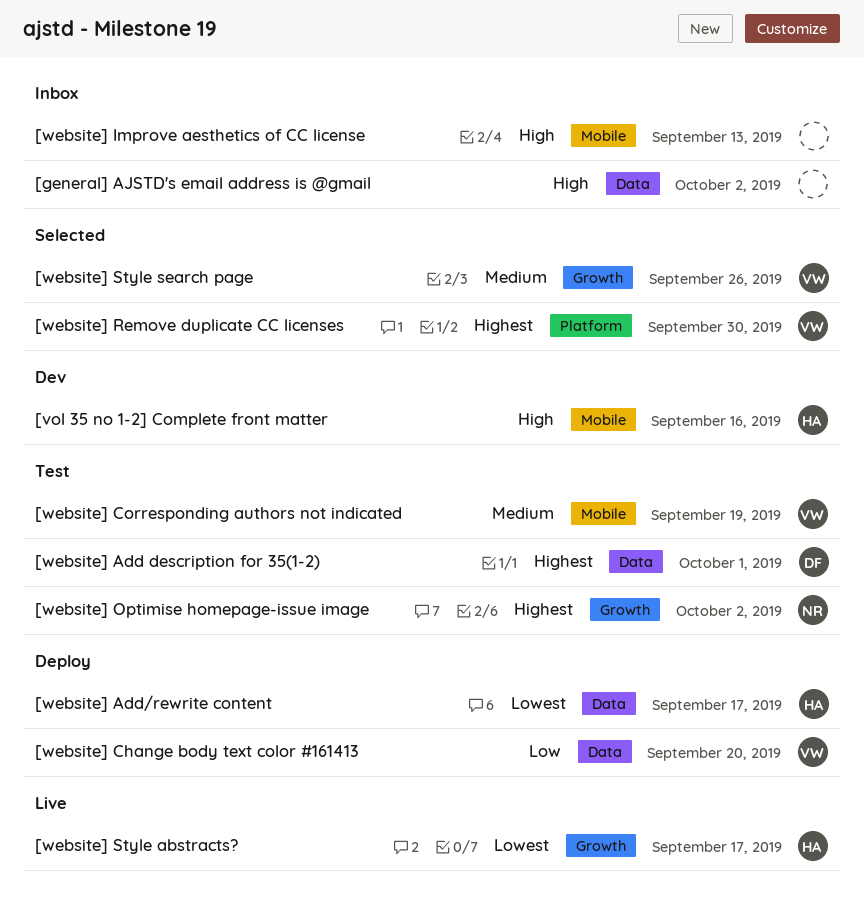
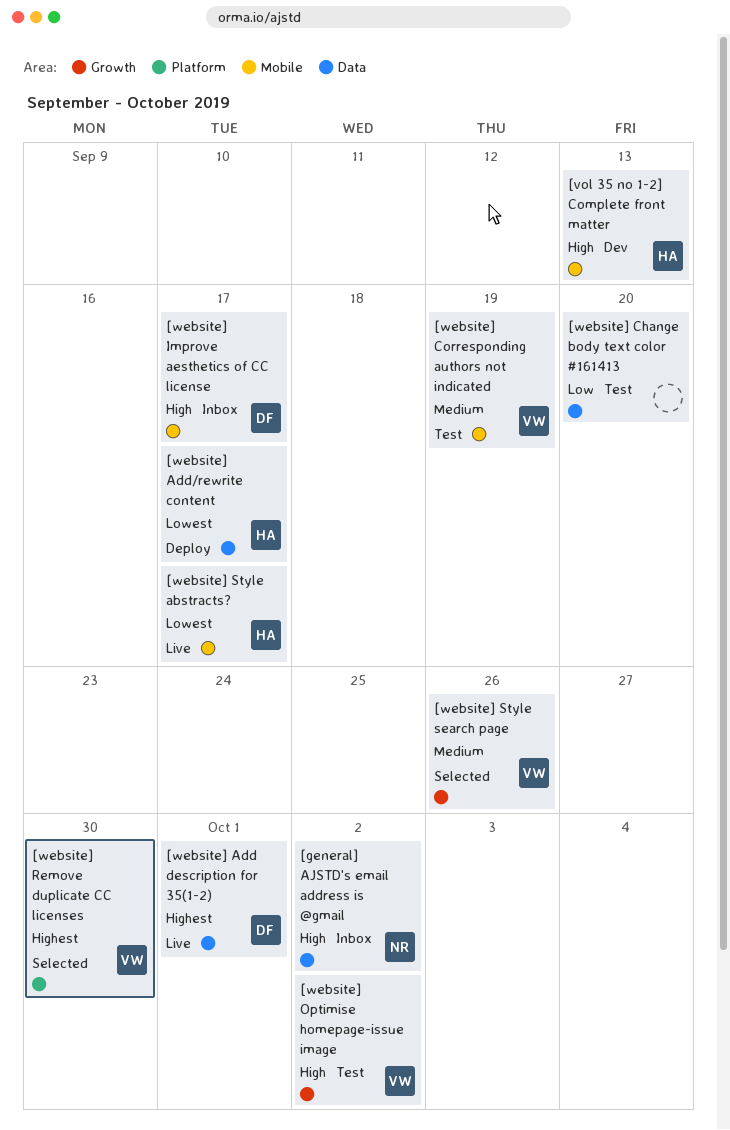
[general] AJSTD's email address is @gmail, owner: none -> NR
[vol 35 no 1-2] Complete front matter, due: Sep 16 -> Sep 13
[website] Add description for 35(1-2), status: Test -> Live
[website] Change body text color #161413, status: Deploy -> Test
[website] Change body text color #161413, owner: VW -> none
[website] Improve aesthetics of CC license, owner: none -> DF
[website] Improve aesthetics of CC license, due: Sep 13 -> Sep 17
[website] Optimise homepage-issue image, owner: NR -> VW
[website] Optimise homepage-issue image, priority: Highest -> High
[website] Style abstracts?, label: Growth -> Mobile

